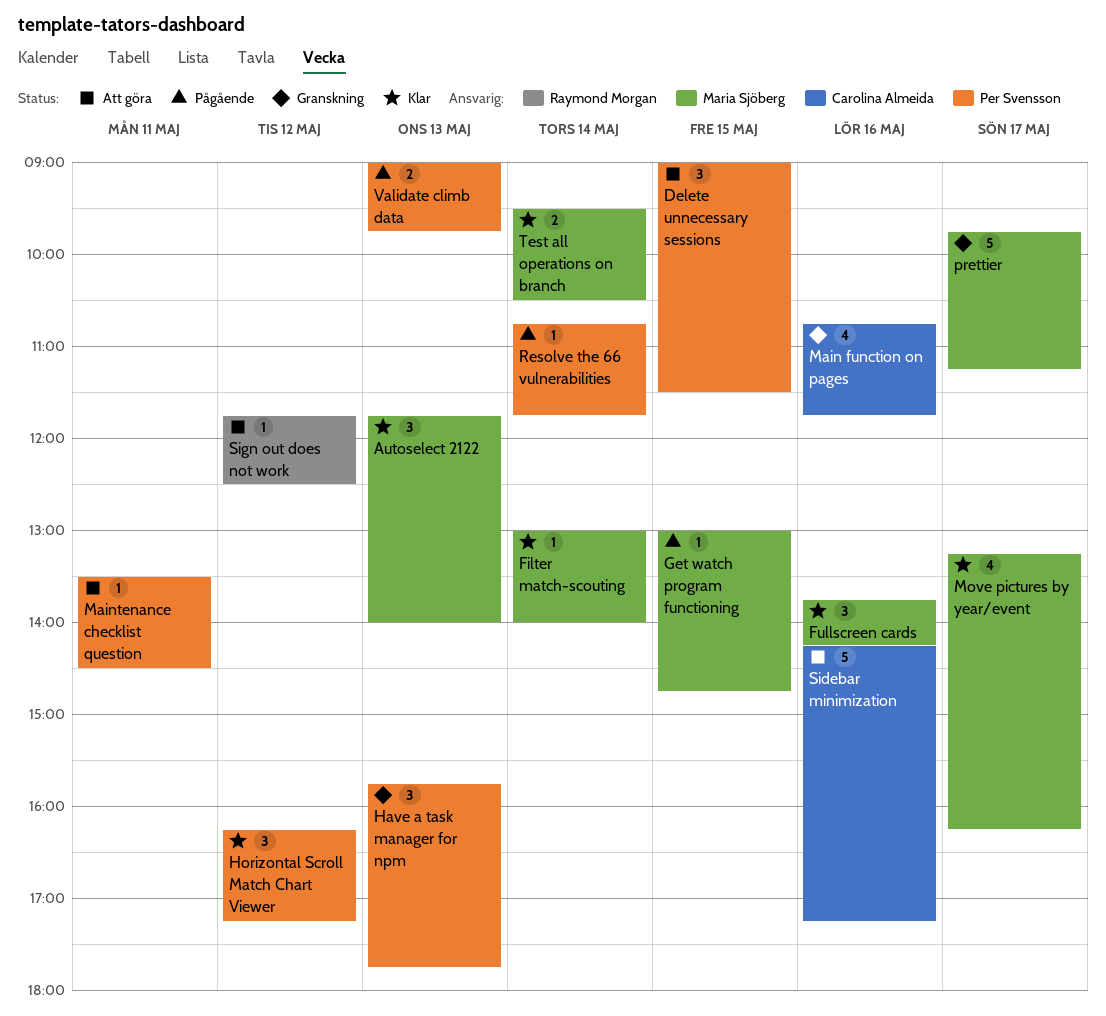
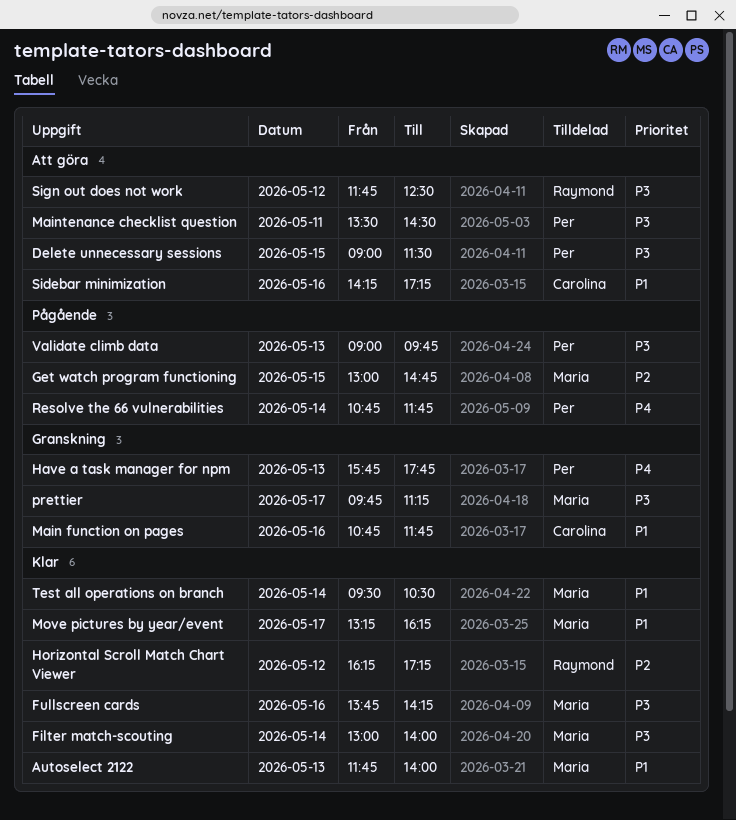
Horizontal Scroll Match Chart Viewer, owner: Per Svensson -> Raymond Morgan

